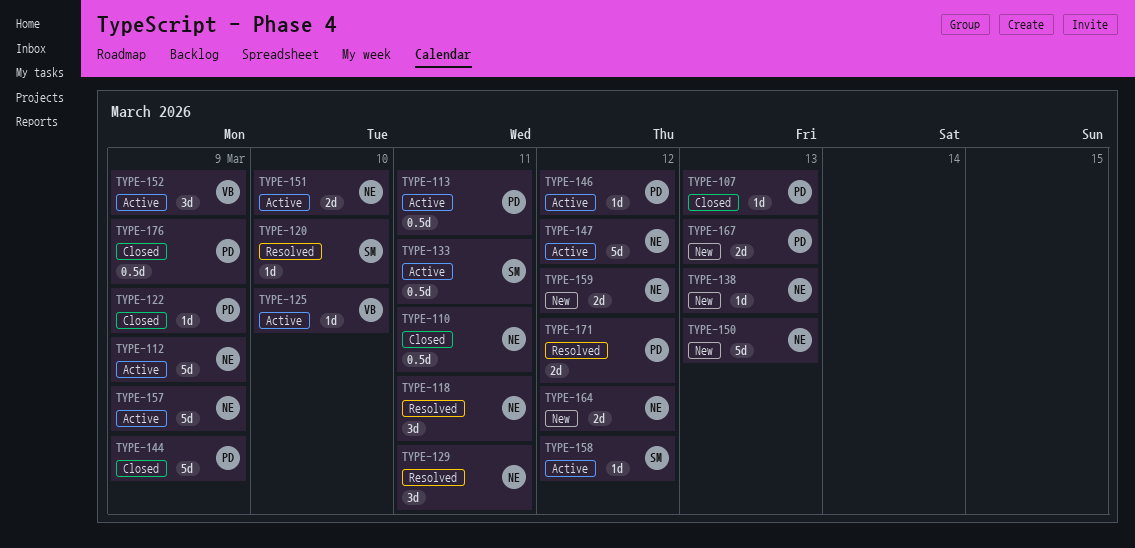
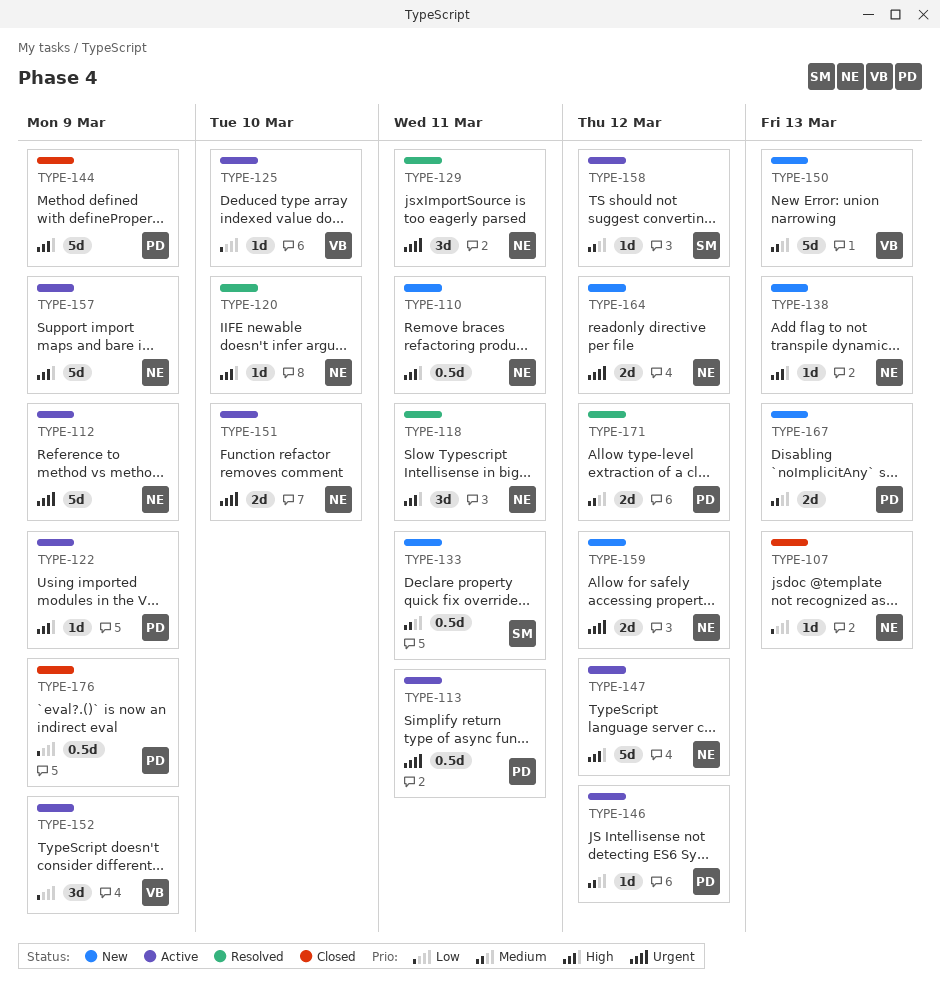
TYPE-107, owner: PD -> NE
TYPE-110, status: Closed -> New
TYPE-120, owner: SM -> NE
TYPE-122, status: Closed -> Active
TYPE-133, status: Active -> New
TYPE-150, owner: NE -> VB

